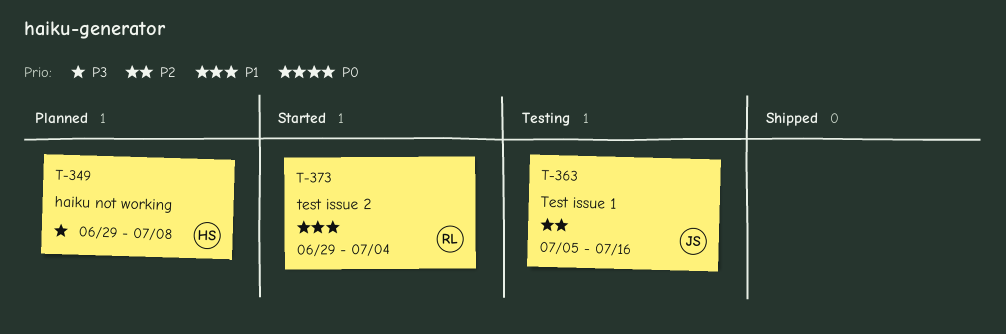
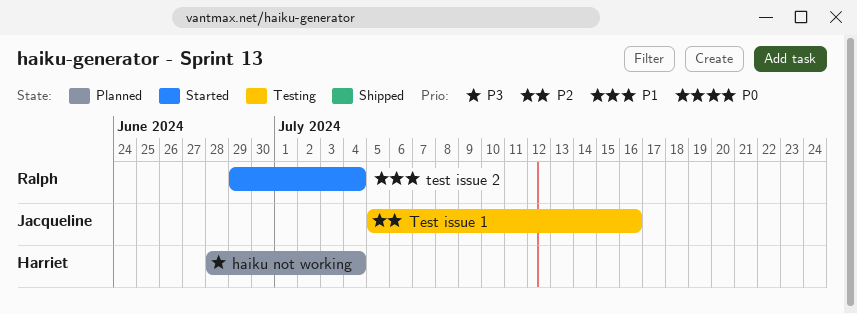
haiku not working, start: Jun 29 -> Jun 28
haiku not working, due: Jul 8 -> Jul 4

